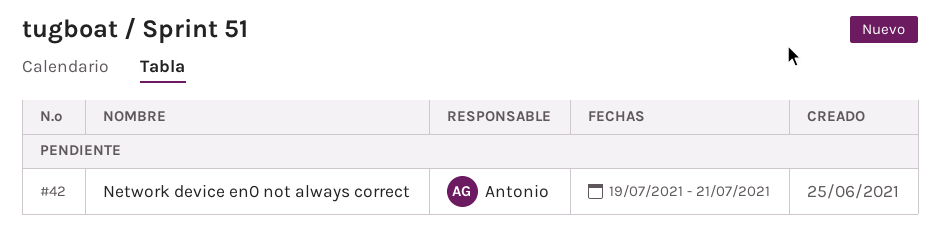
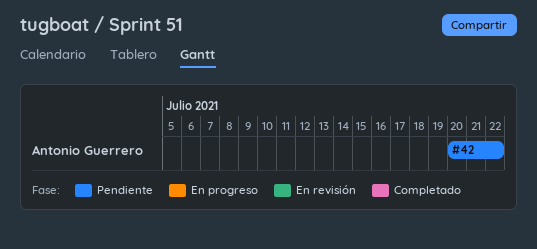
#42, start: Jul 19 -> Jul 20
#42, due: Jul 21 -> Jul 22

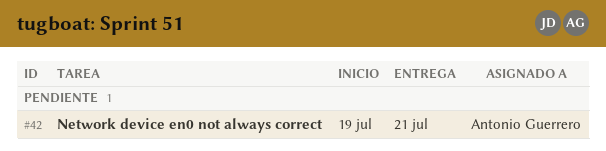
#42, start: Jul 20 -> Jul 19
#42, due: Jul 22 -> Jul 21

